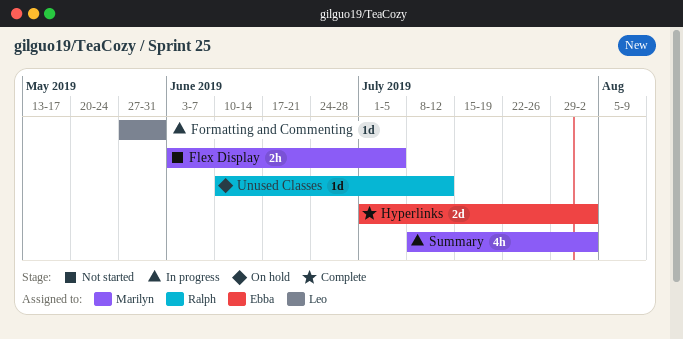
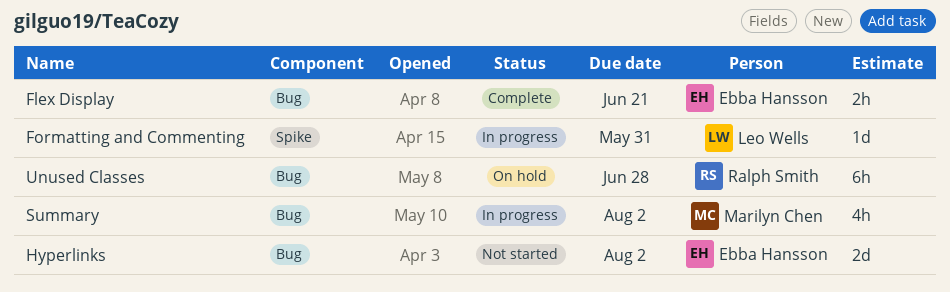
Flex Display, status: Not started -> Complete
Flex Display, owner: Marilyn Chen -> Ebba Hansson
Flex Display, due: Jul 5 -> Jun 21
Hyperlinks, status: Complete -> Not started
Unused Classes, estimate: 1d -> 6h
Unused Classes, due: Jul 12 -> Jun 28

